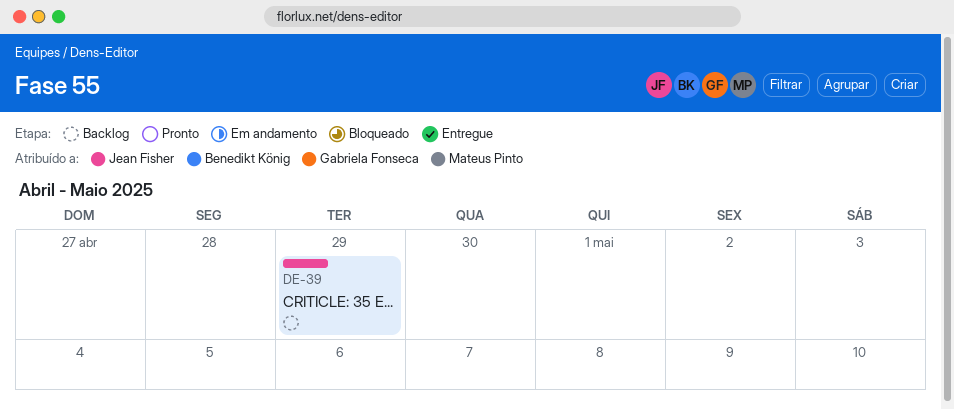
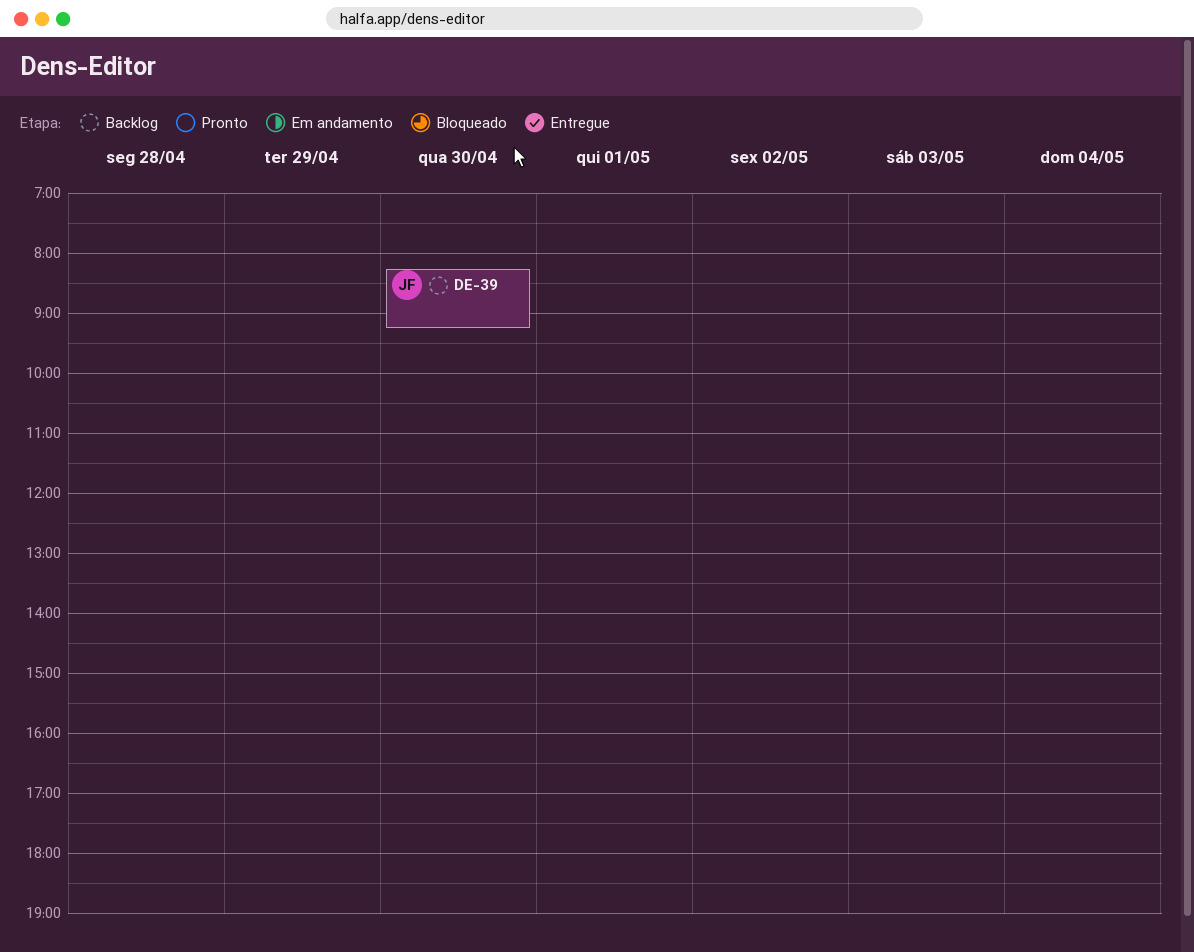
DE-39, day: Apr 29 -> Apr 30

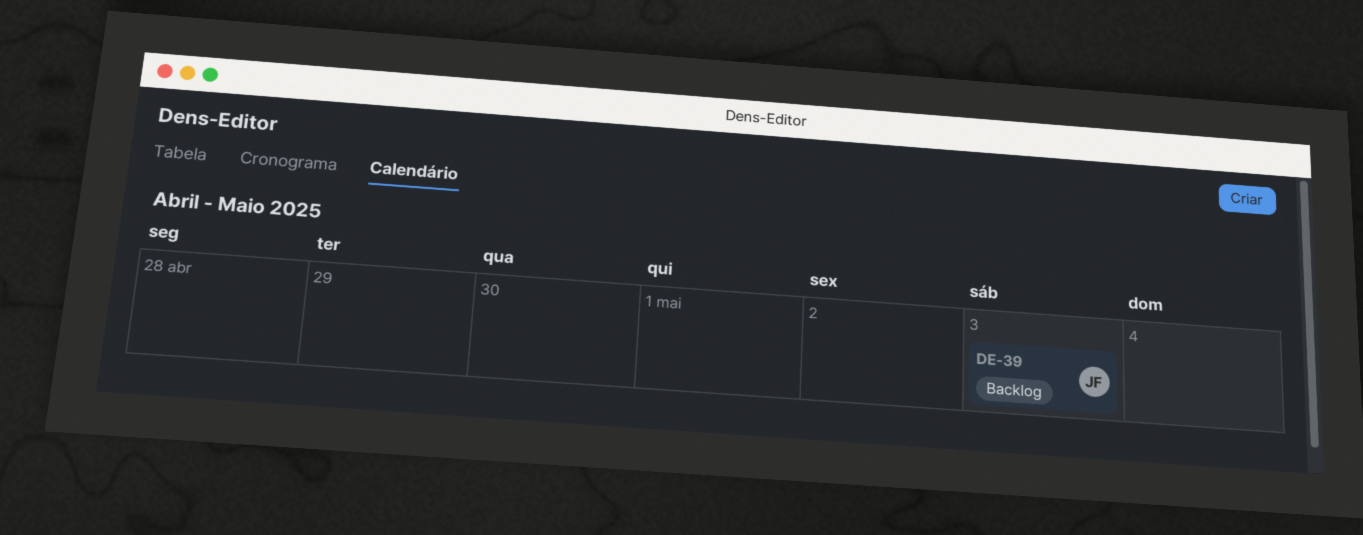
DE-39, day: Apr 30 -> May 3

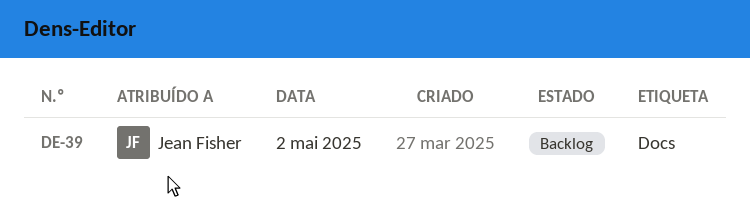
DE-39, day: May 3 -> May 2

